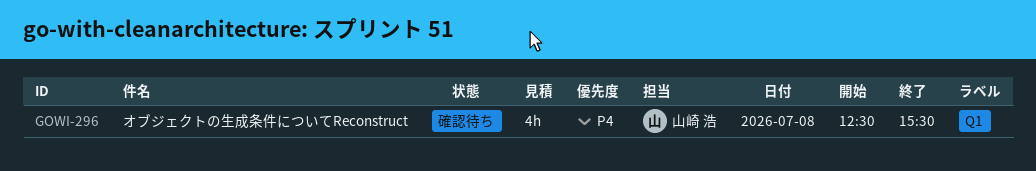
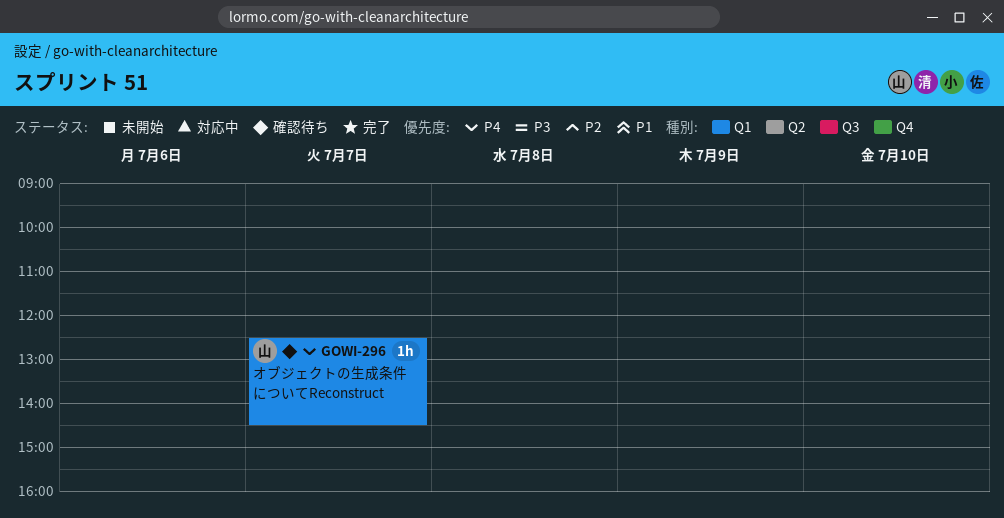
GOWI-296, estimate: 4h -> 1h
GOWI-296, day: Jul 8 -> Jul 7
GOWI-296, ends: 15:30 -> 14:30

